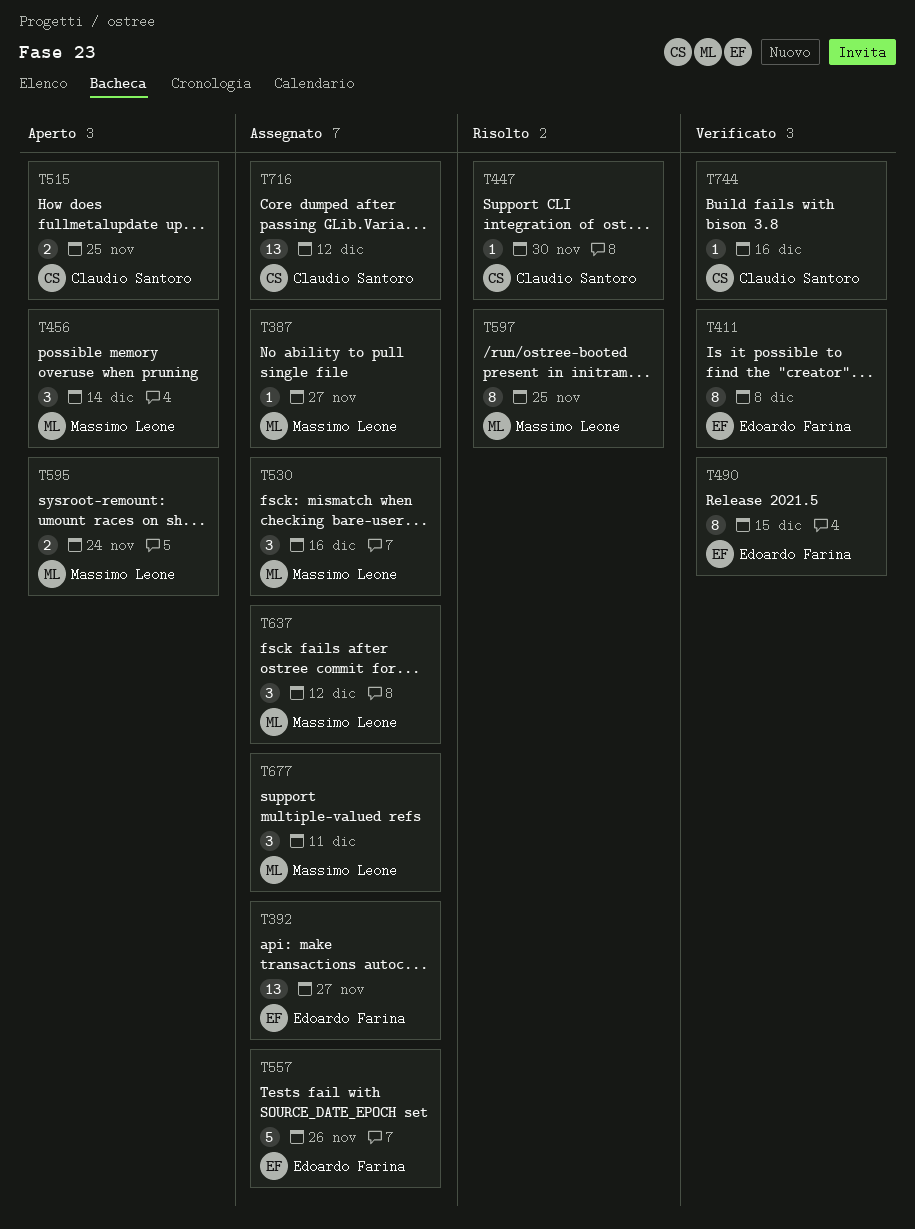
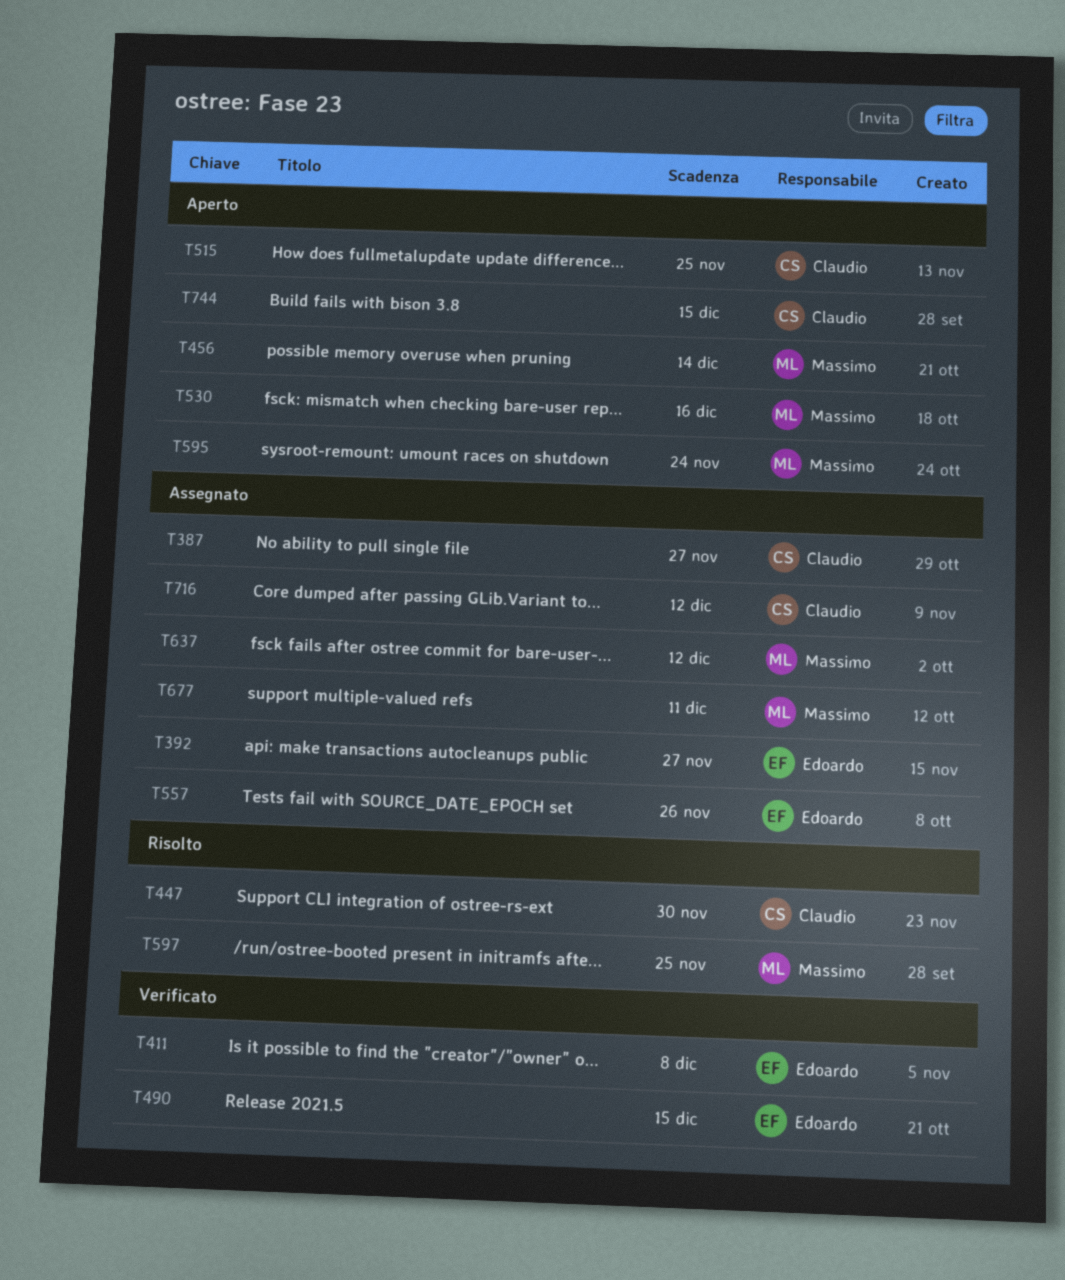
T387, owner: Massimo Leone -> Claudio Santoro
T530, status: Assegnato -> Aperto
T744, status: Verificato -> Aperto
T744, due: Dec 16 -> Dec 15

